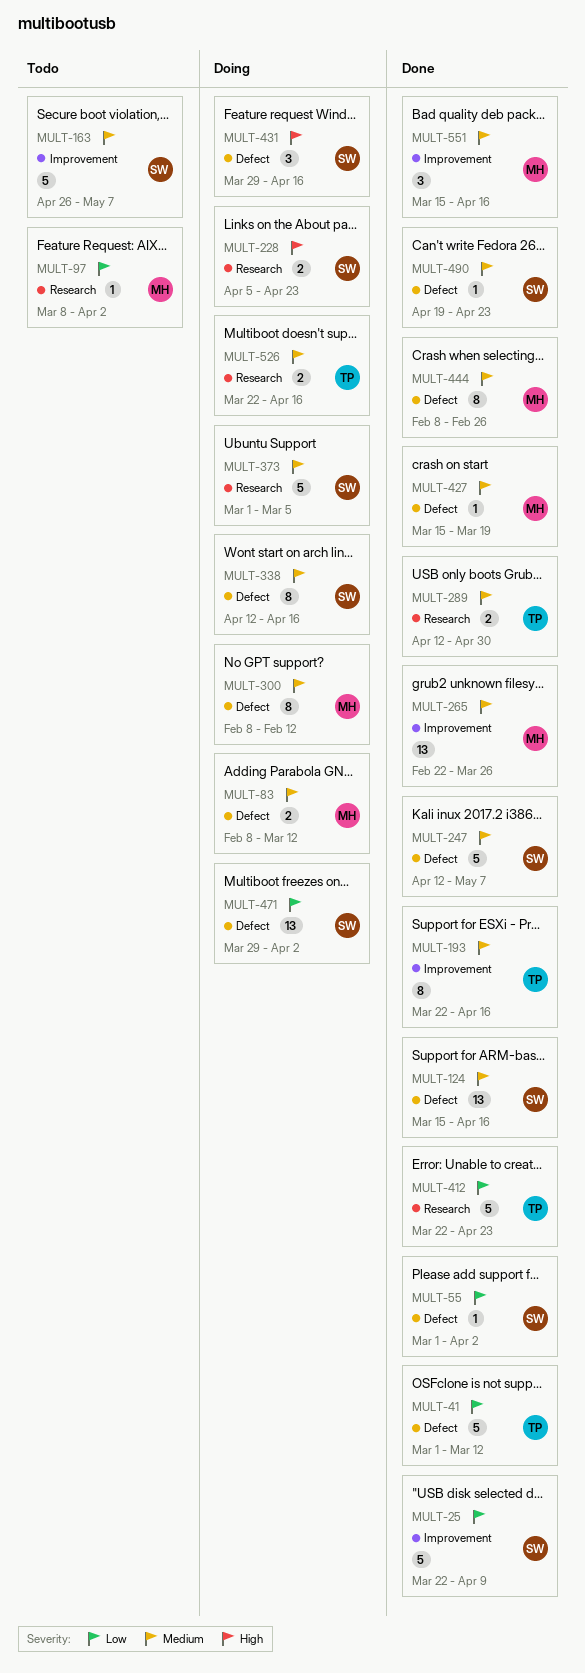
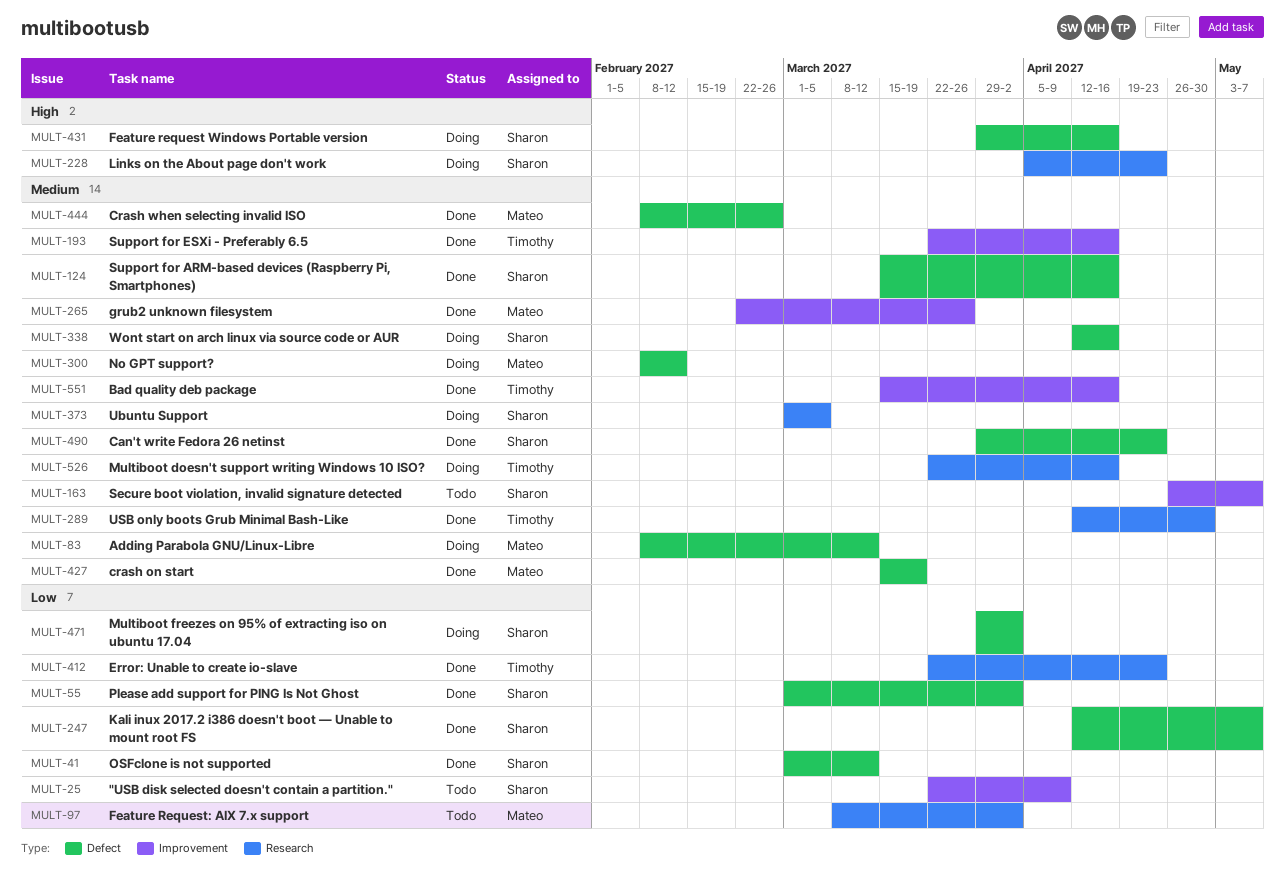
MULT-25, status: Done -> Todo
MULT-41, owner: Timothy -> Sharon
MULT-247, priority: Medium -> Low
MULT-490, start: Apr 19 -> Mar 29
MULT-551, owner: Mateo -> Timothy

